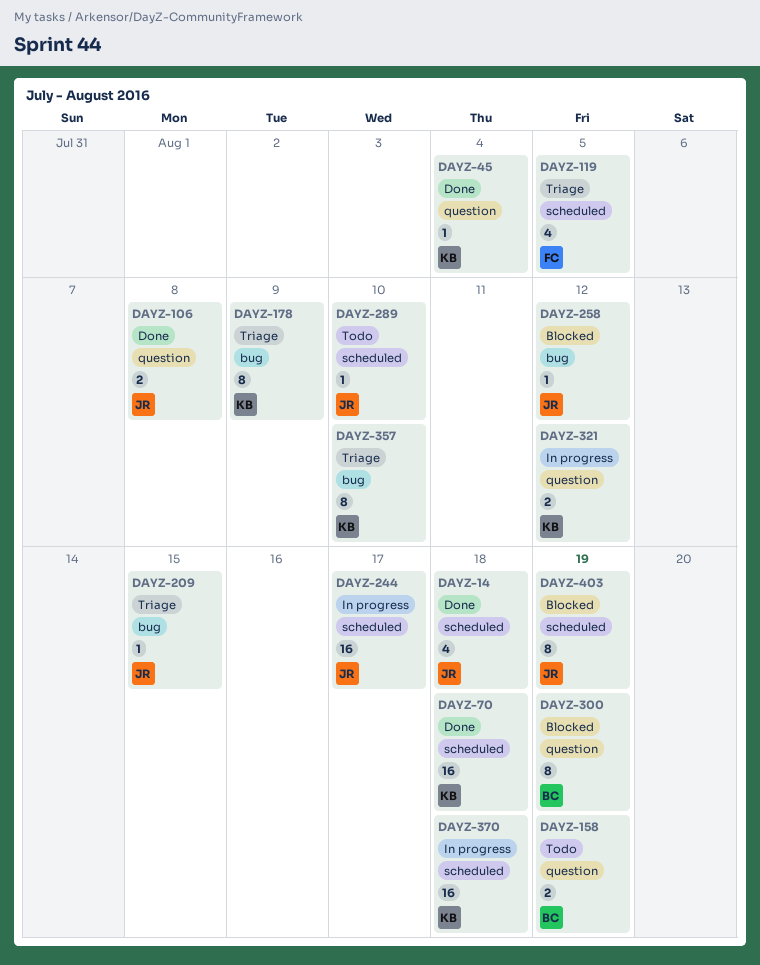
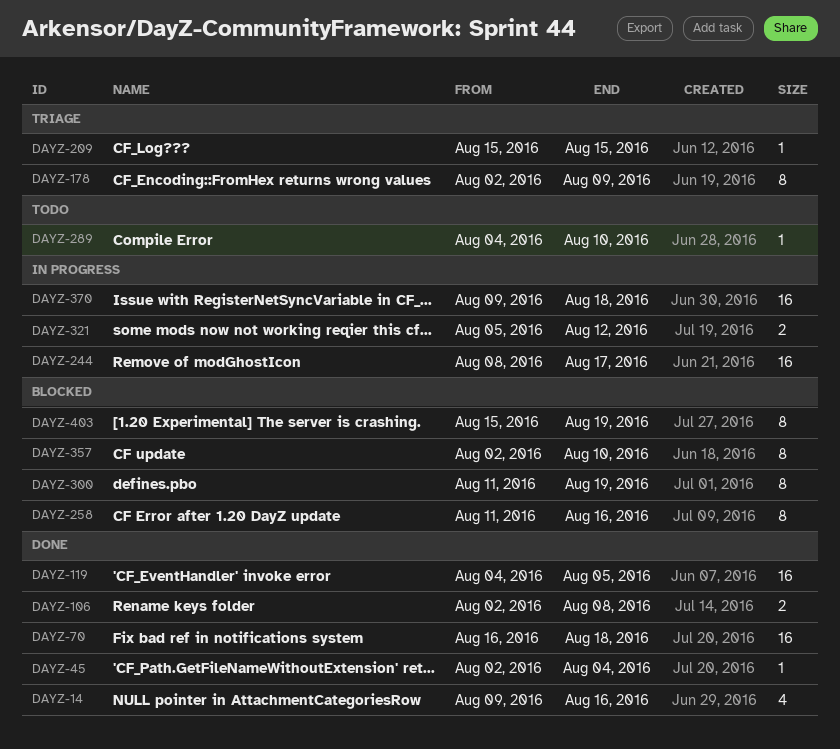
DAYZ-14, due: Aug 18 -> Aug 16
DAYZ-119, status: Triage -> Done
DAYZ-119, estimate: 4 -> 16
DAYZ-158: present -> none
DAYZ-258, estimate: 1 -> 8
DAYZ-258, due: Aug 12 -> Aug 16
DAYZ-357, status: Triage -> Blocked

